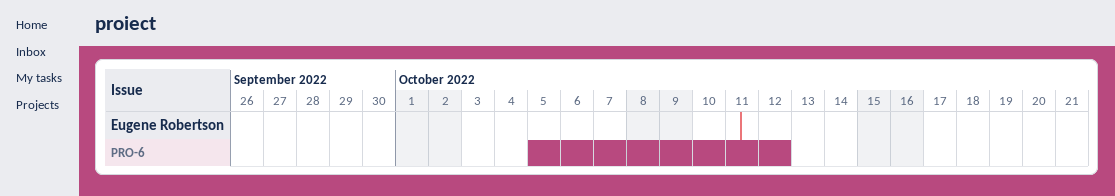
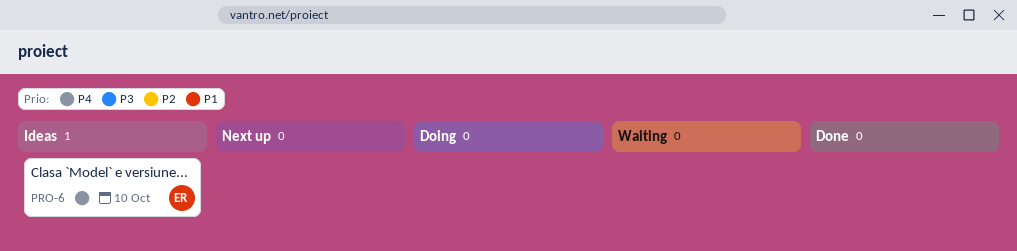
PRO-6, due: Oct 12 -> Oct 10

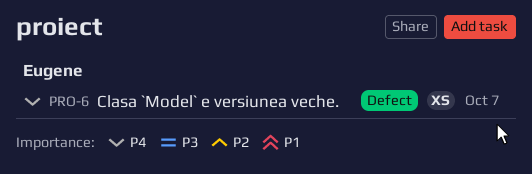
PRO-6, due: Oct 10 -> Oct 7

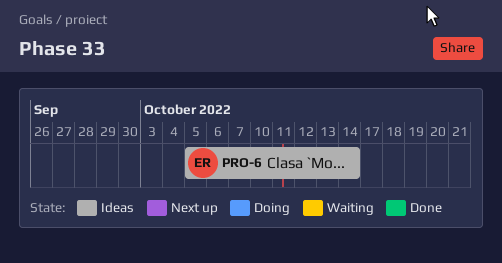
PRO-6, due: Oct 7 -> Oct 14

